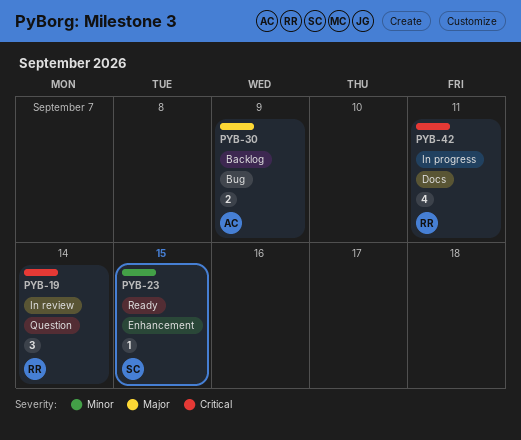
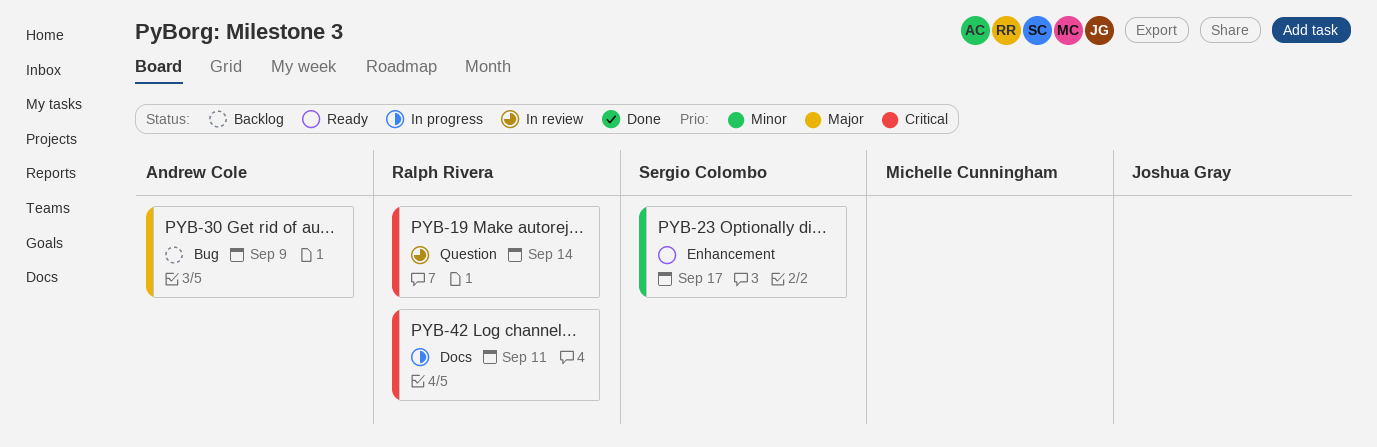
PYB-23, due: Sep 15 -> Sep 17

